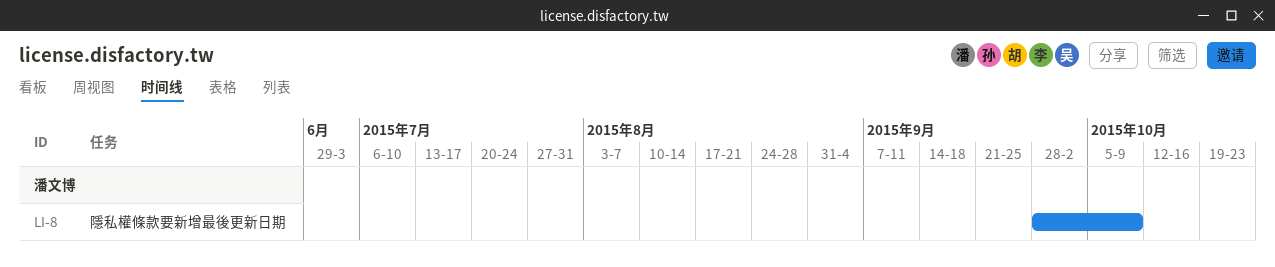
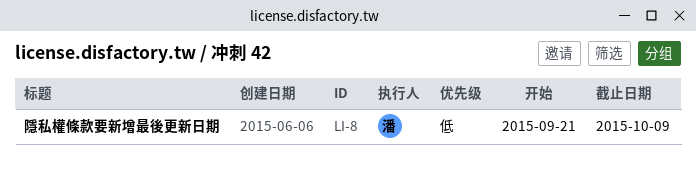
LI-8, start: Sep 28 -> Sep 21

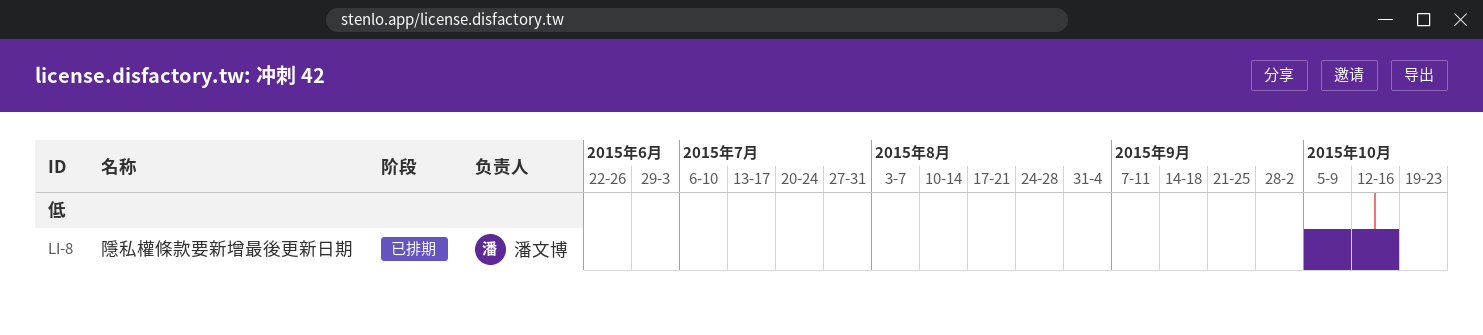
LI-8, start: Sep 21 -> Oct 5
LI-8, due: Oct 9 -> Oct 16

